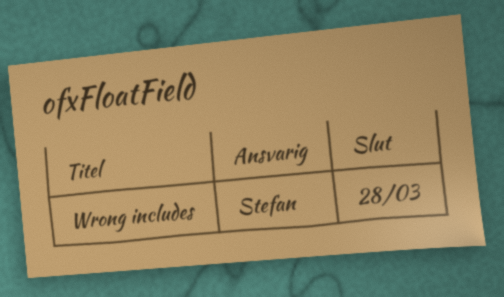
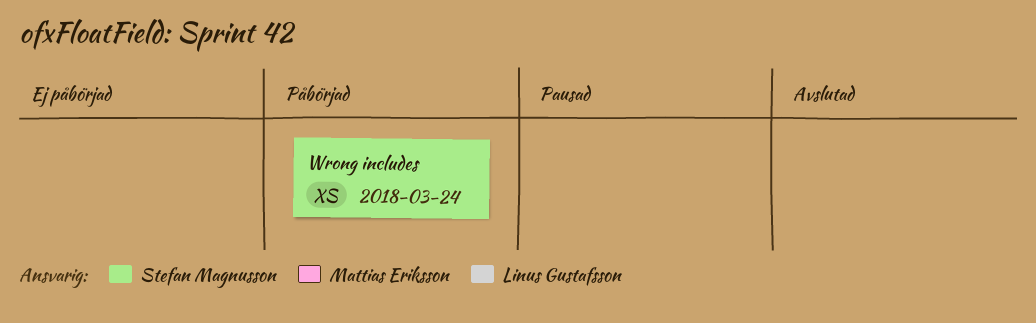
Wrong includes, due: Mar 28 -> Mar 24

